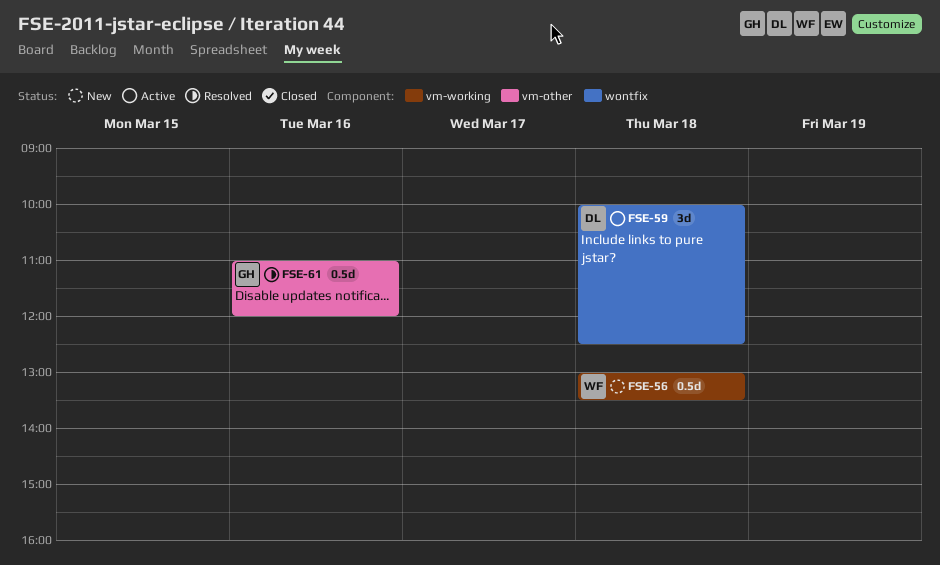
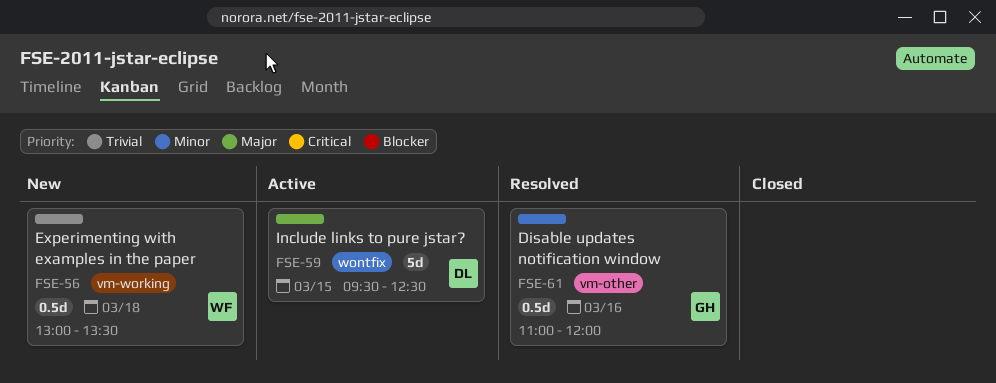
FSE-59, estimate: 3d -> 5d
FSE-59, day: Mar 18 -> Mar 15
FSE-59, begins: 10:00 -> 09:30

